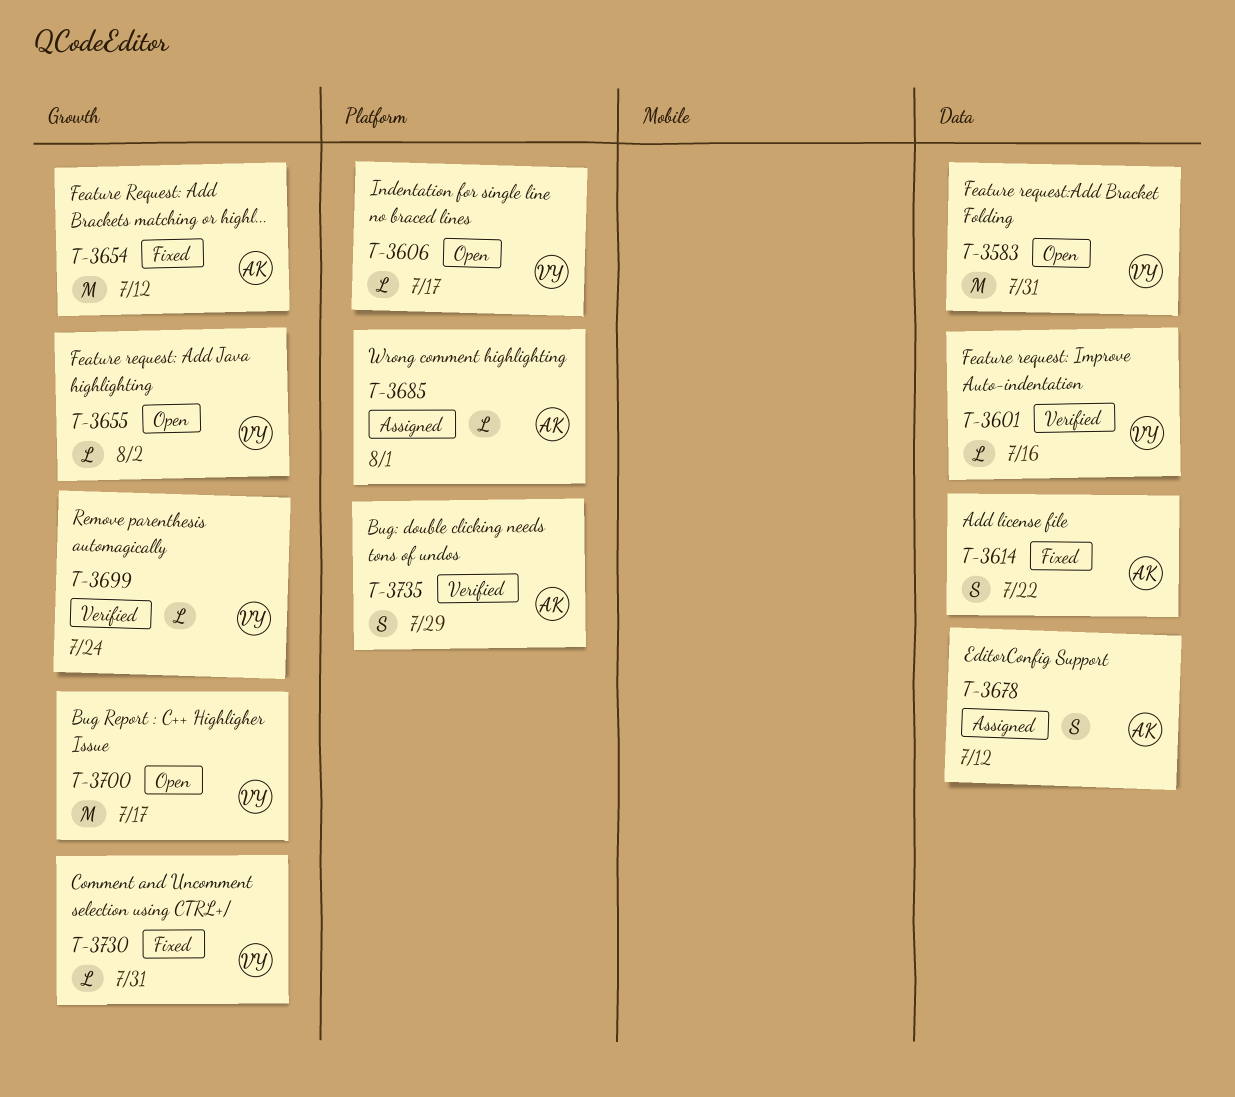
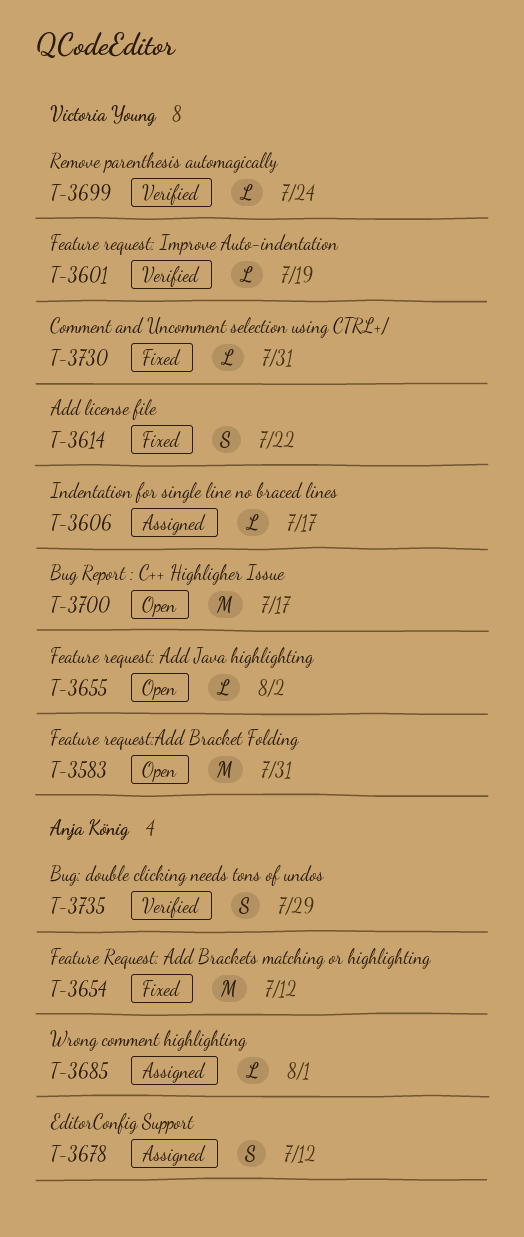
T-3601, due: Jul 16 -> Jul 19
T-3606, status: Open -> Assigned
T-3614, owner: Anja König -> Victoria Young

